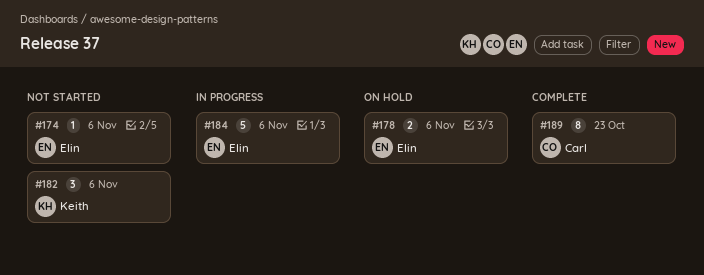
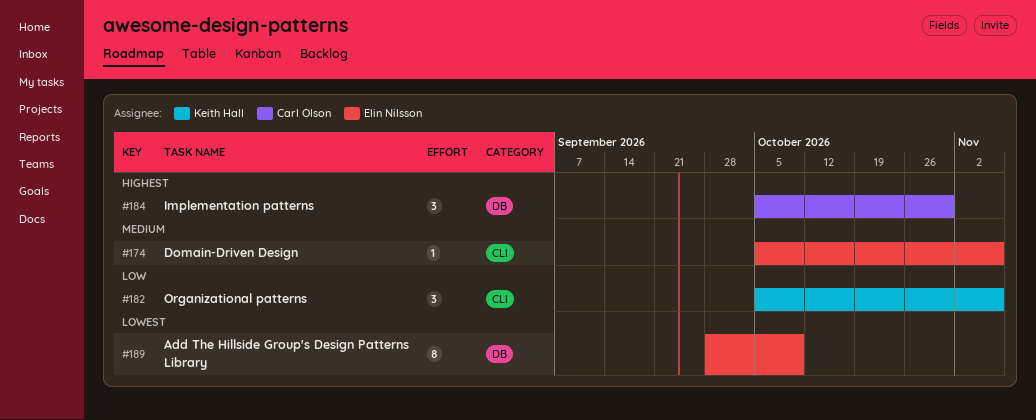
#178: present -> none
#184, owner: Elin Nilsson -> Carl Olson
#184, estimate: 5 -> 3
#184, due: Nov 6 -> Oct 30
#189, owner: Carl Olson -> Elin Nilsson
#189, due: Oct 23 -> Oct 9

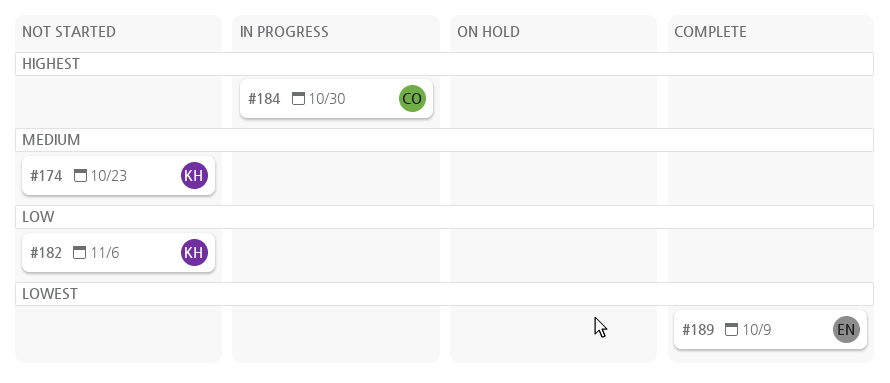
#174, owner: Elin Nilsson -> Keith Hall
#174, due: Nov 6 -> Oct 23

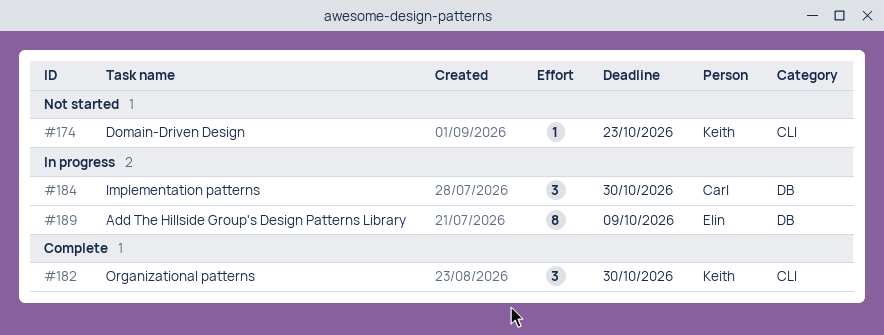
#182, status: Not started -> Complete
#182, due: Nov 6 -> Oct 30
#189, status: Complete -> In progress

